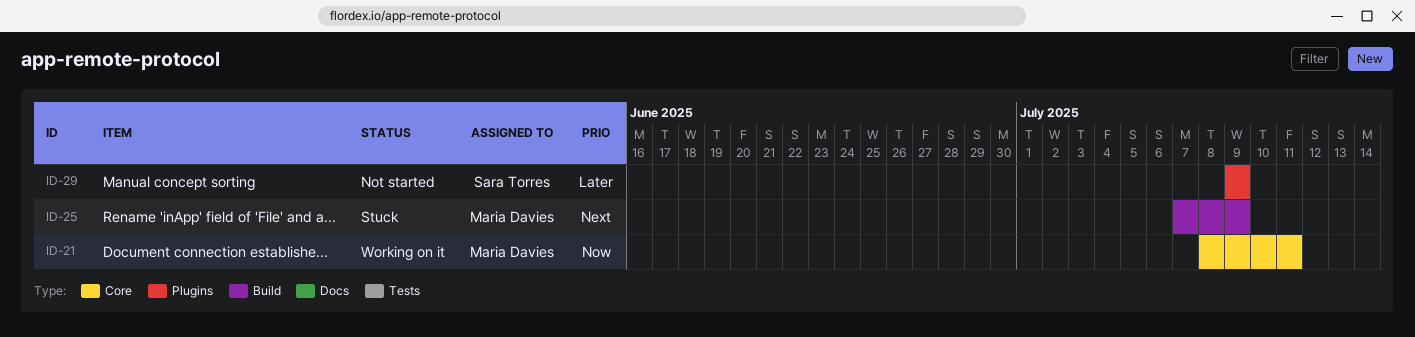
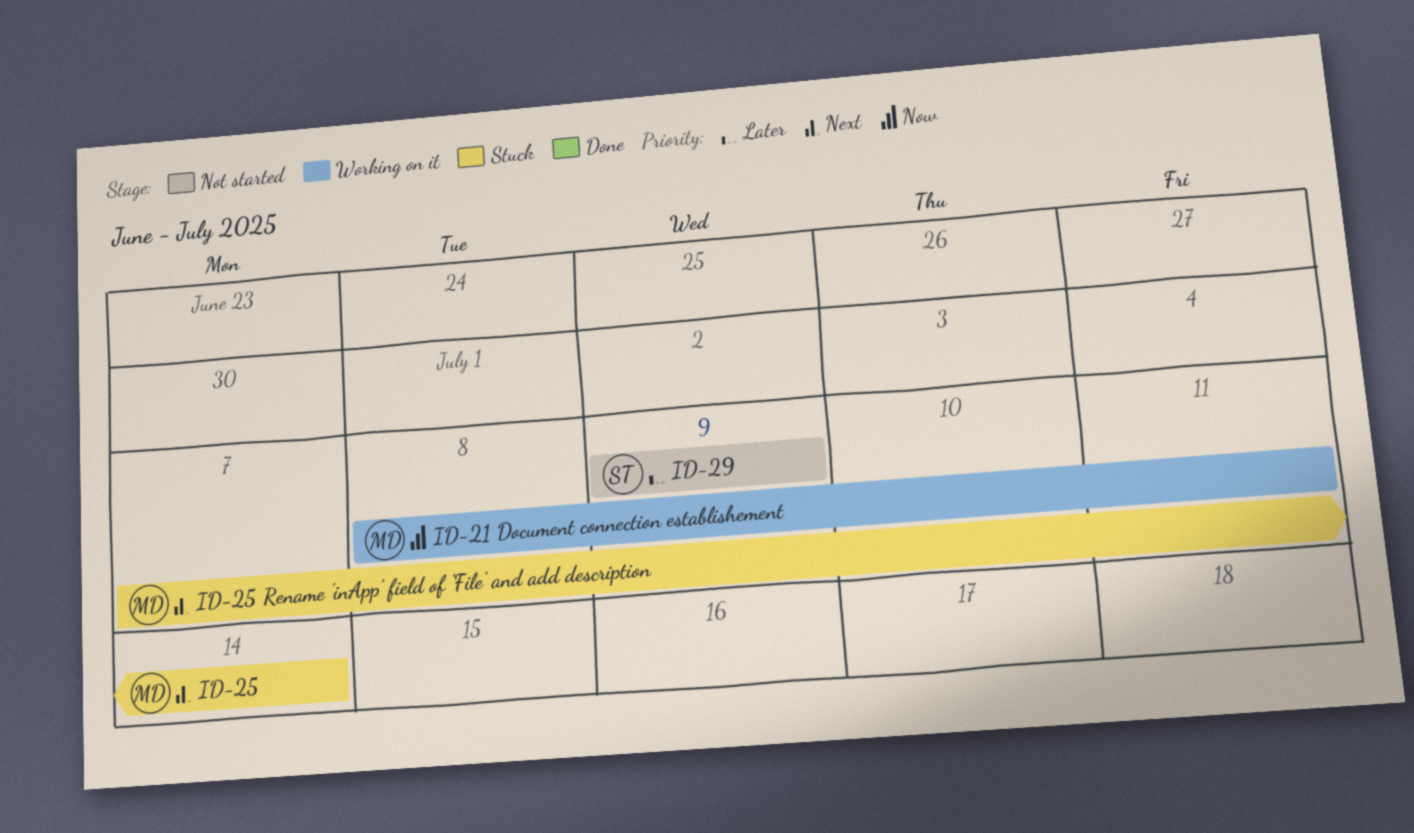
ID-25, due: Jul 9 -> Jul 14

